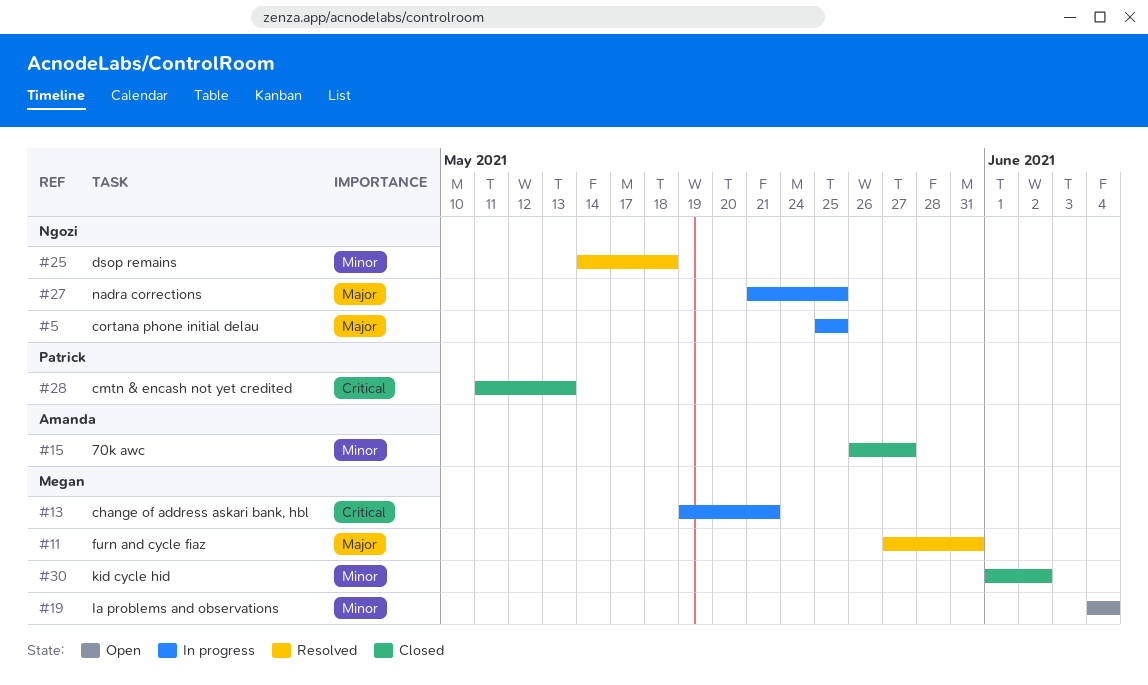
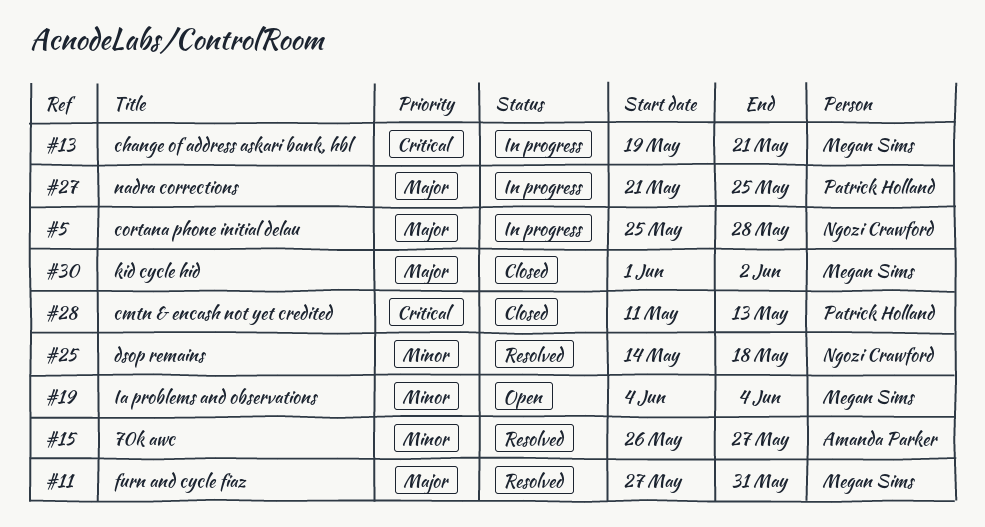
#5, due: May 25 -> May 28
#15, status: Closed -> Resolved
#27, owner: Ngozi Crawford -> Patrick Holland
#30, priority: Minor -> Major

